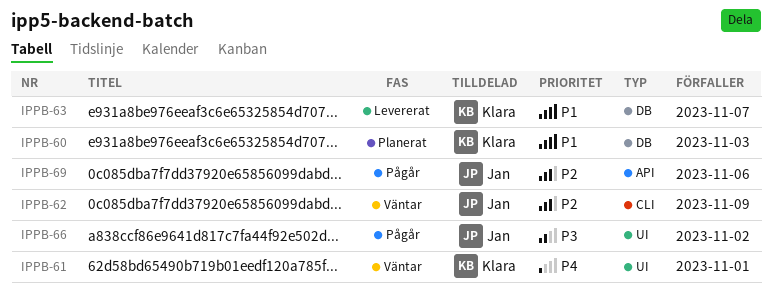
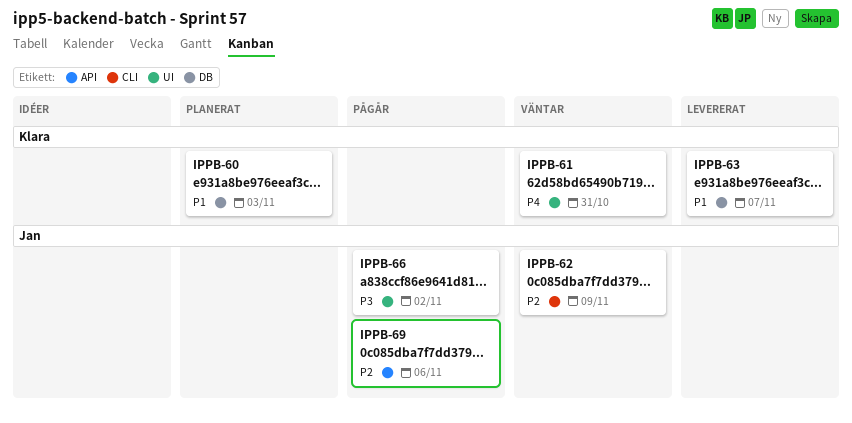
IPPB-61, due: Nov 1 -> Oct 31

